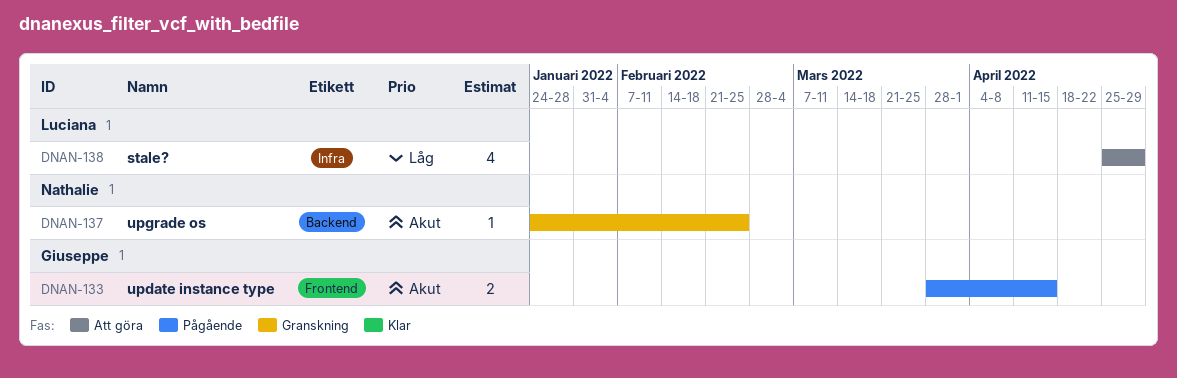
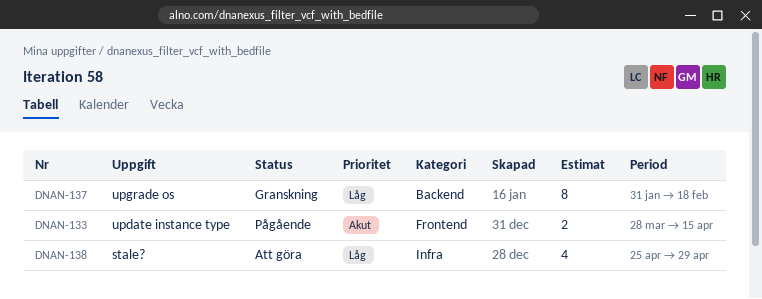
DNAN-137, priority: Akut -> Låg
DNAN-137, estimate: 1 -> 8
DNAN-137, start: Jan 24 -> Jan 31
DNAN-137, due: Feb 25 -> Feb 18

